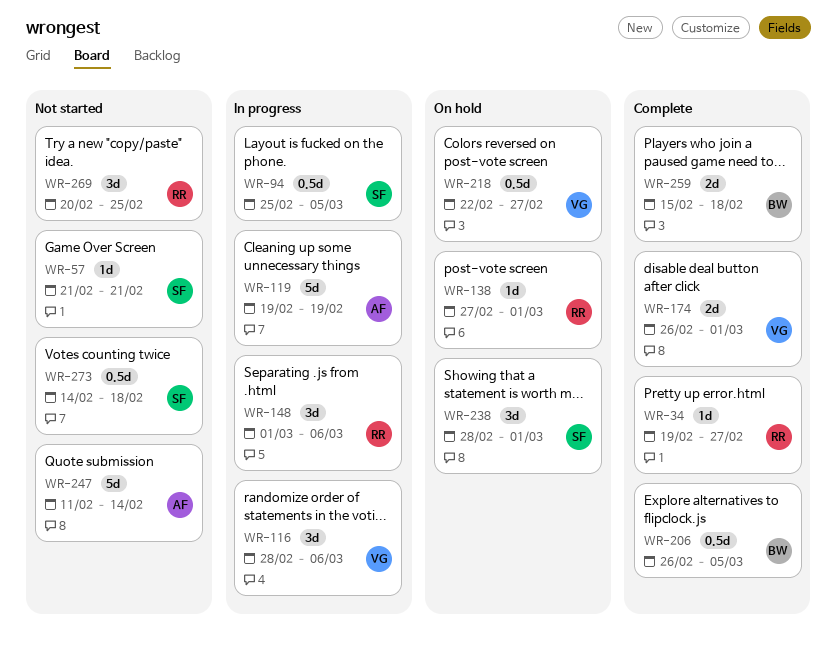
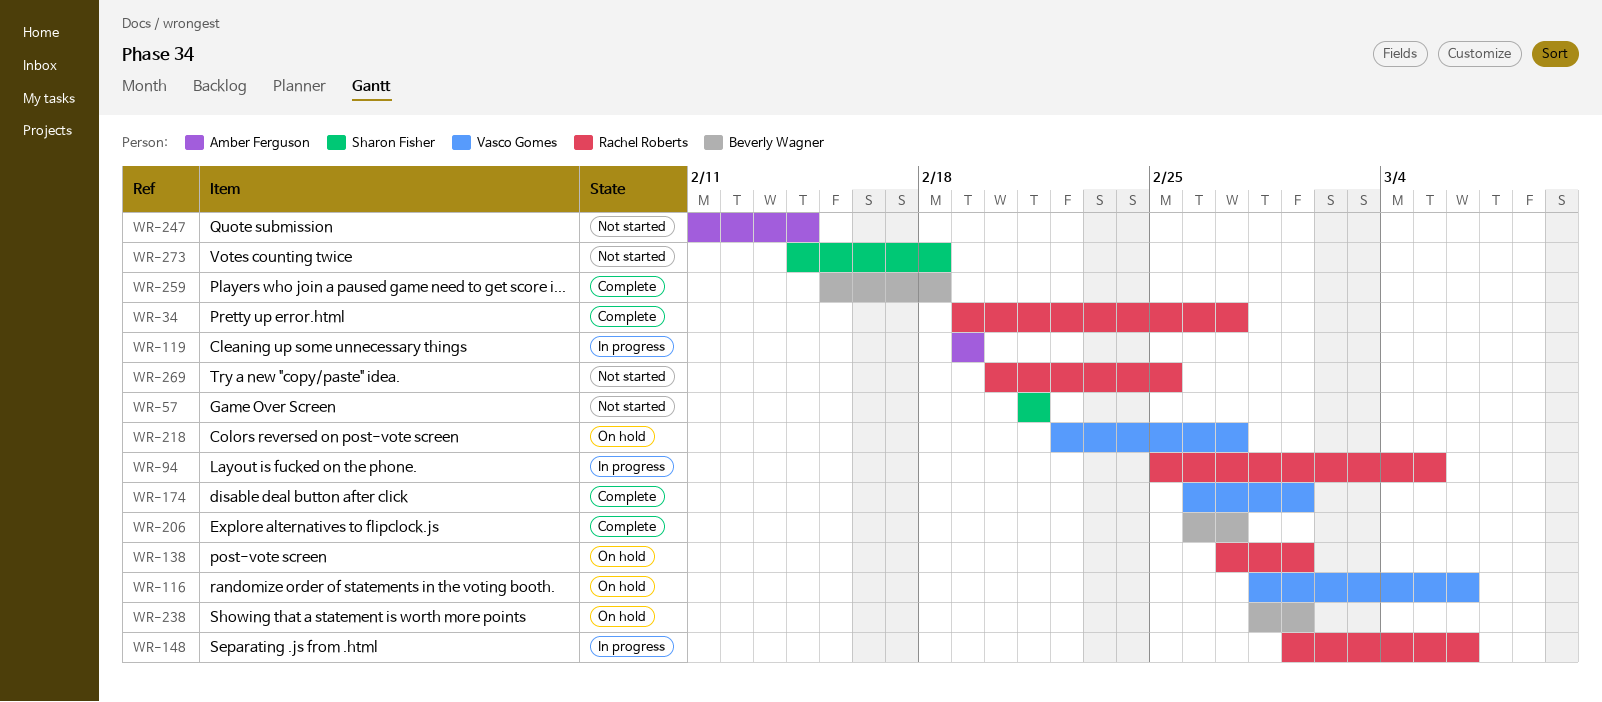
WR-94, owner: Sharon Fisher -> Rachel Roberts
WR-116, status: In progress -> On hold
WR-206, due: Mar 5 -> Feb 27
WR-238, owner: Sharon Fisher -> Beverly Wagner

